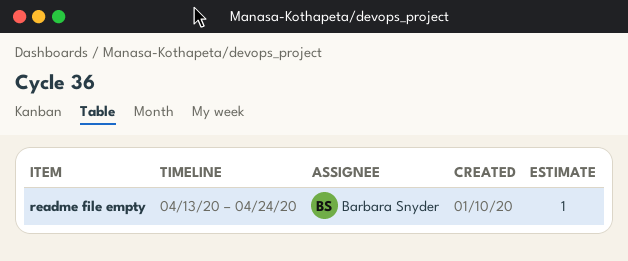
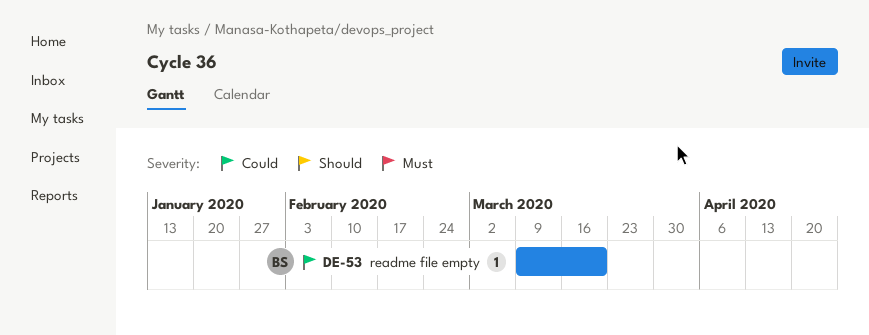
readme file empty, start: Apr 13 -> Mar 9
readme file empty, due: Apr 24 -> Mar 20

